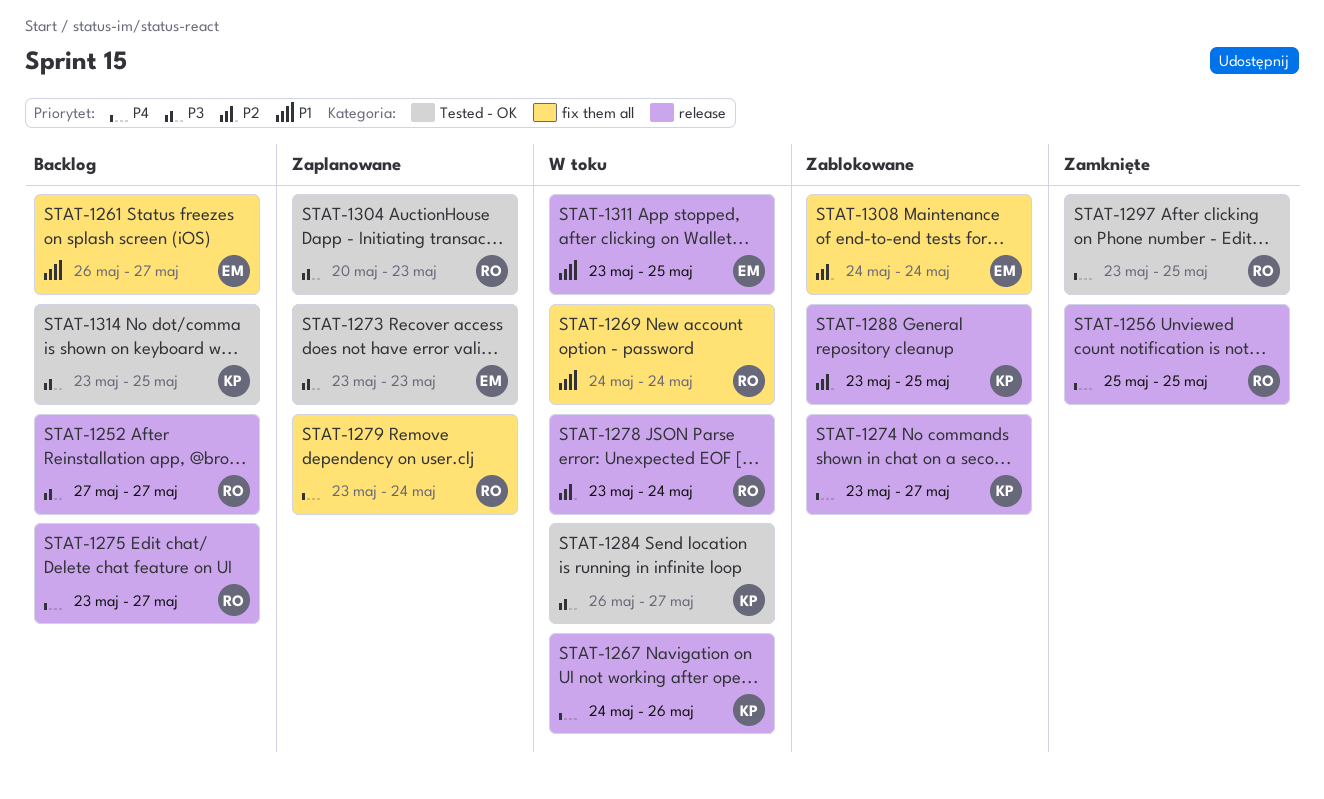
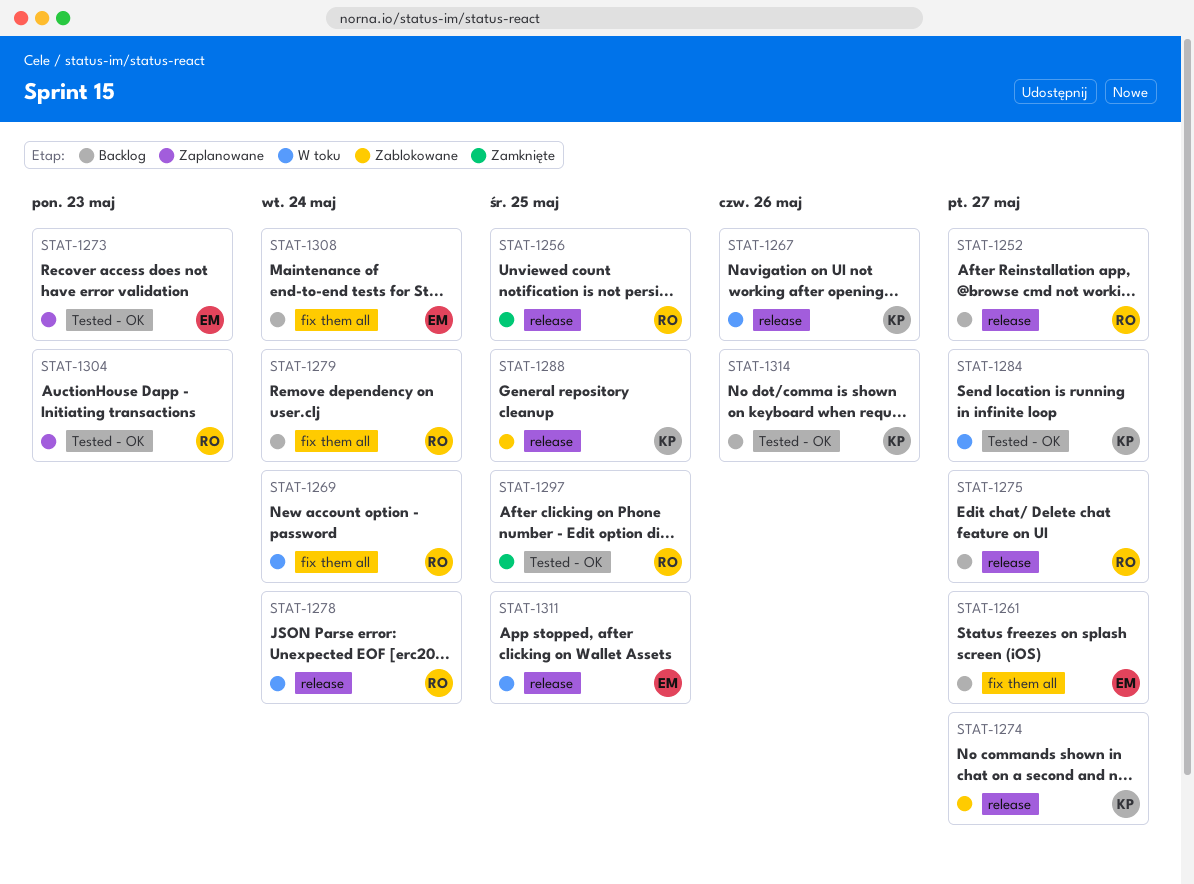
STAT-1279, status: Zaplanowane -> Backlog
STAT-1308, status: Zablokowane -> Backlog
STAT-1314, due: May 25 -> May 26

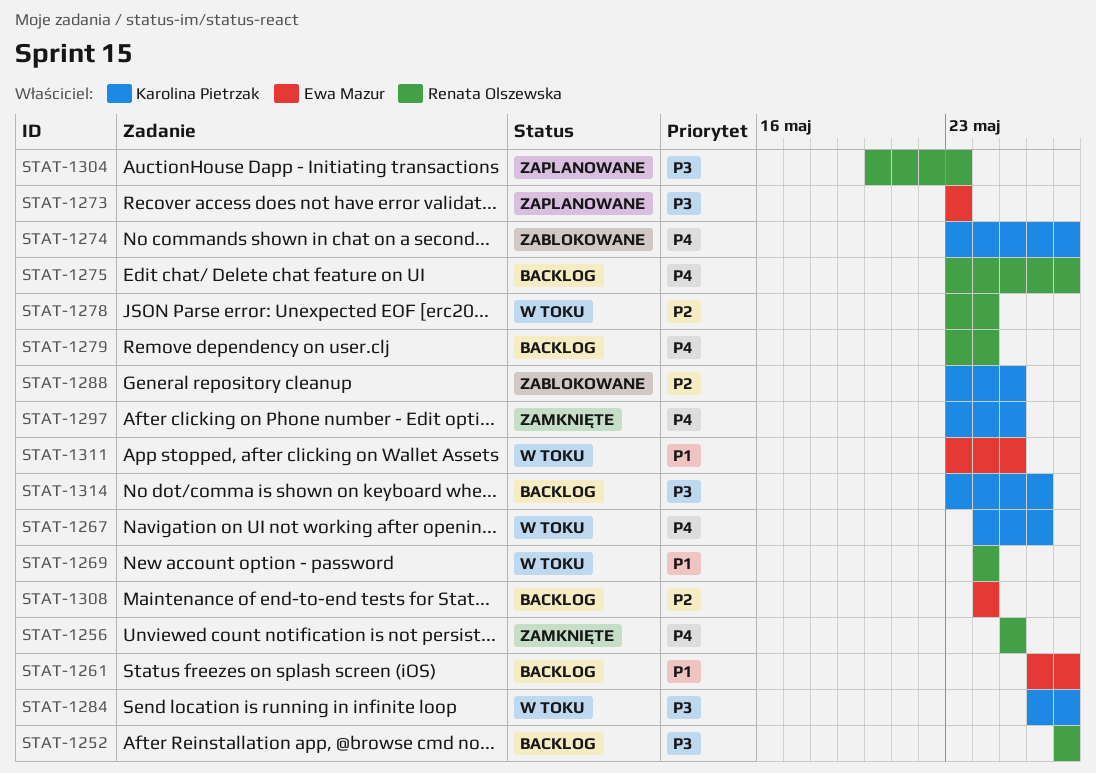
STAT-1297, owner: Renata Olszewska -> Karolina Pietrzak

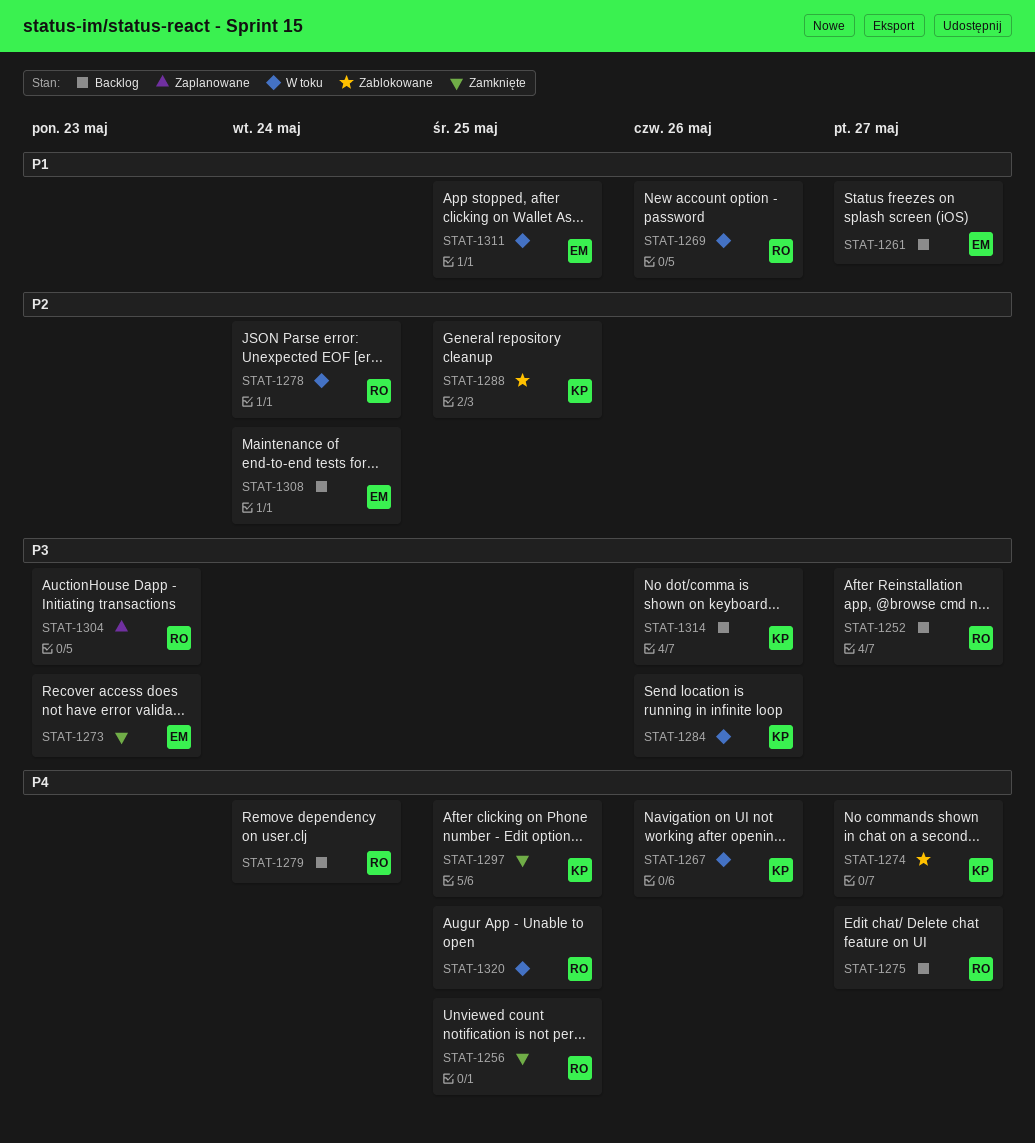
STAT-1269, due: May 24 -> May 26
STAT-1273, status: Zaplanowane -> Zamknięte
STAT-1284, due: May 27 -> May 26
STAT-1320: none -> present

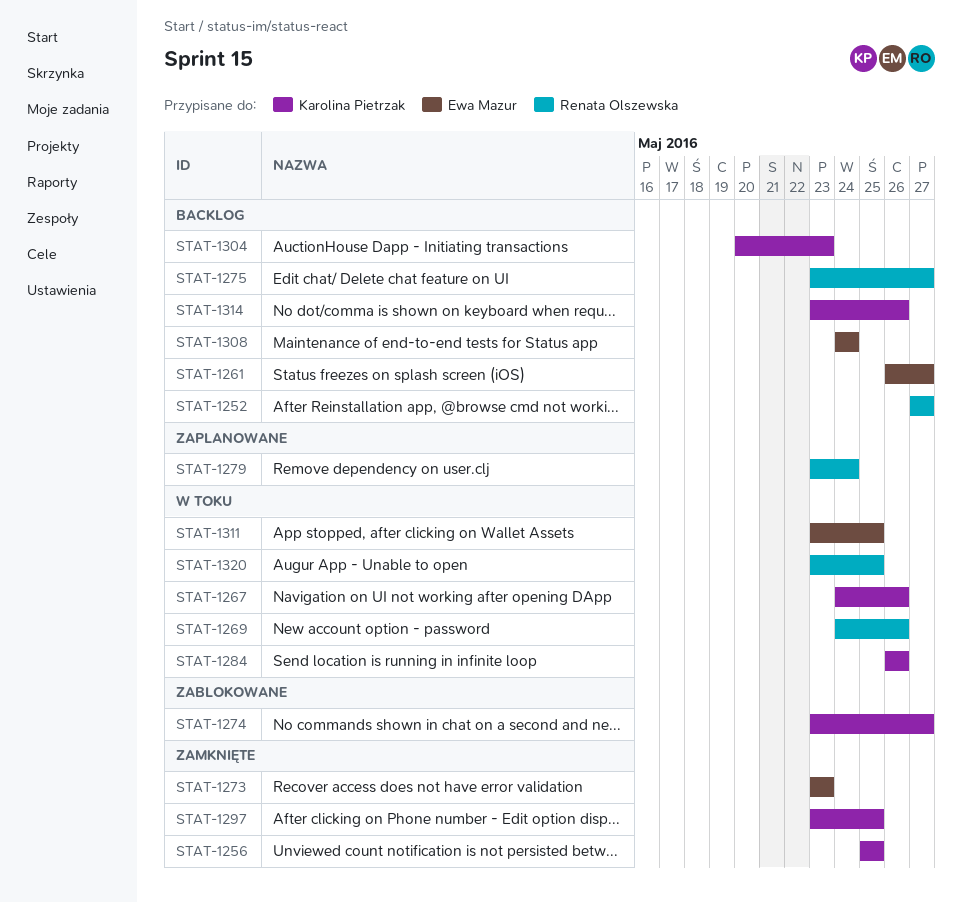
STAT-1256, owner: Renata Olszewska -> Karolina Pietrzak
STAT-1278: present -> none
STAT-1279, status: Backlog -> Zaplanowane
STAT-1288: present -> none
STAT-1304, status: Zaplanowane -> Backlog
STAT-1304, owner: Renata Olszewska -> Karolina Pietrzak

